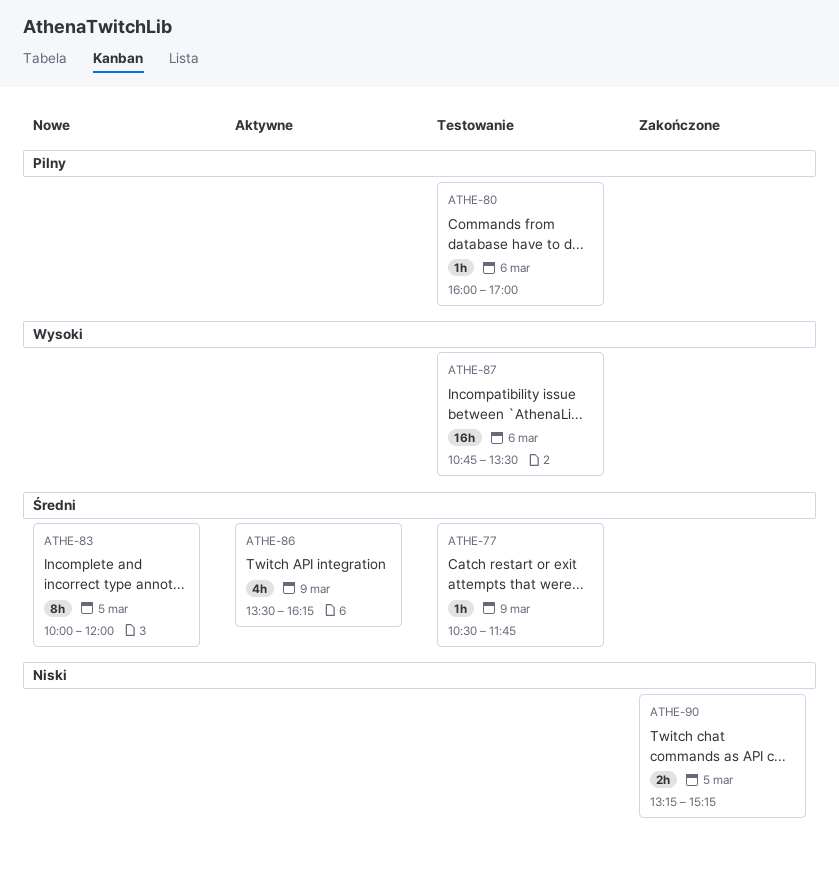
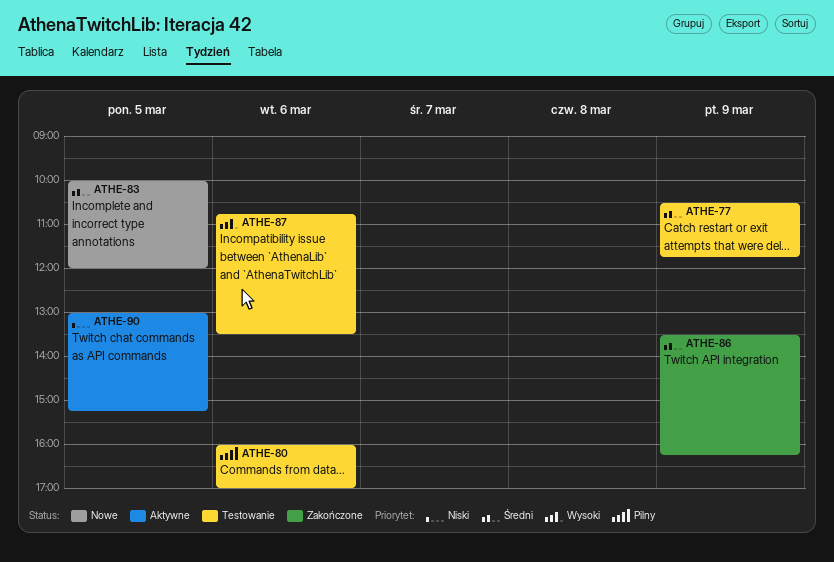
ATHE-86, status: Aktywne -> Zakończone
ATHE-90, status: Zakończone -> Aktywne
ATHE-90, begins: 13:15 -> 13:00

